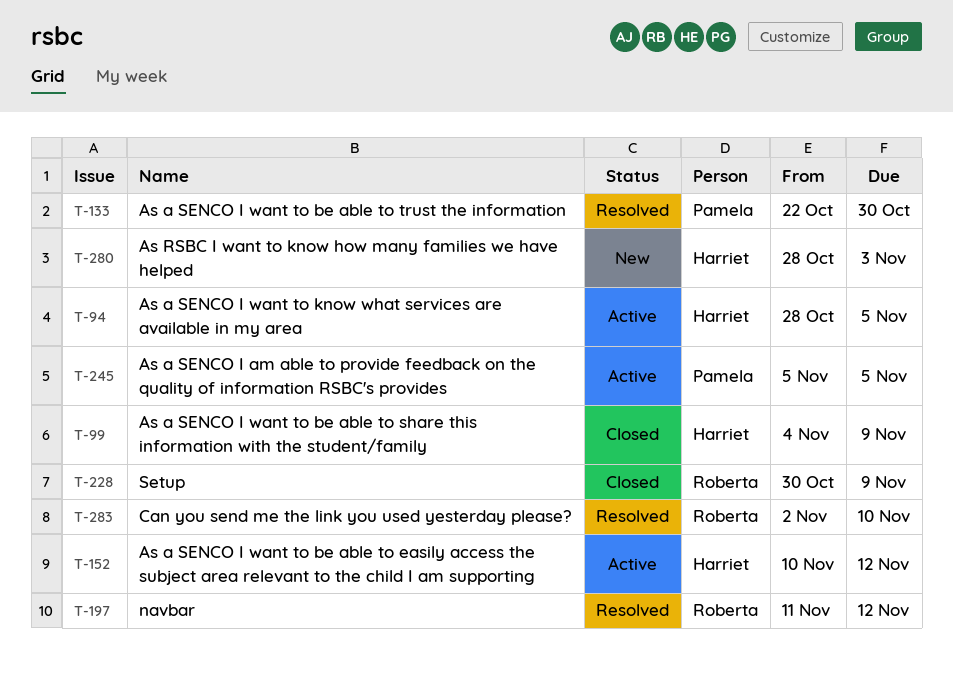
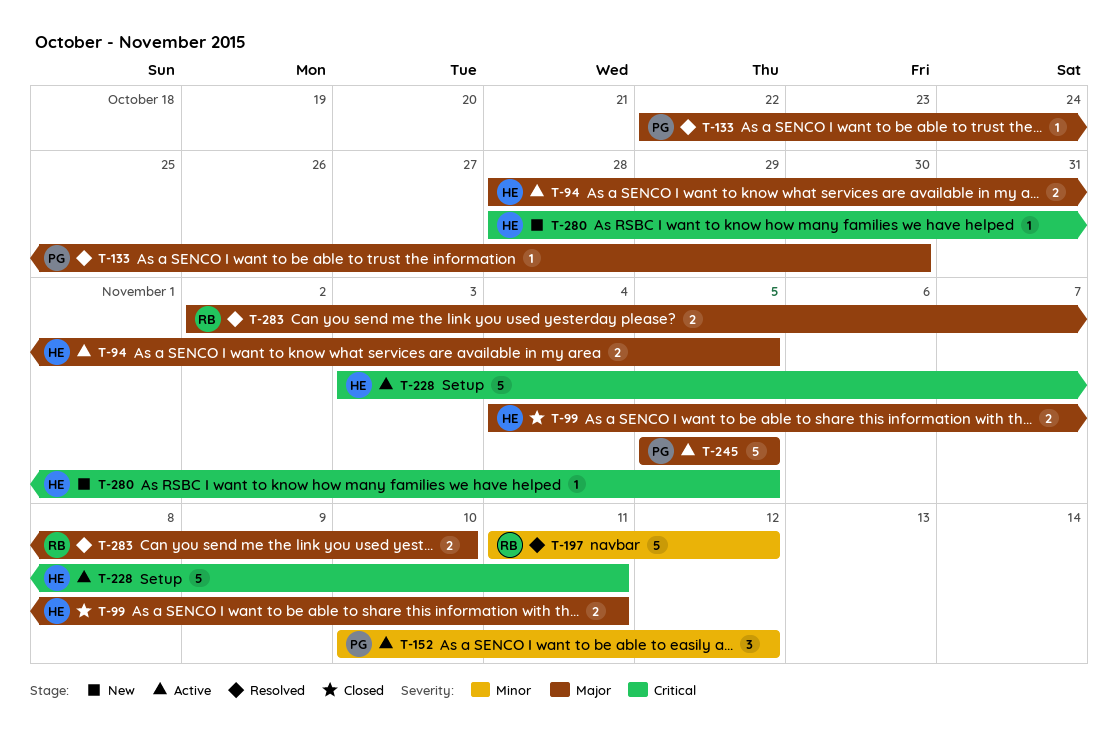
T-99, due: Nov 9 -> Nov 11
T-152, owner: Harriet -> Pamela
T-228, status: Closed -> Active
T-228, owner: Roberta -> Harriet
T-228, start: Oct 30 -> Nov 3
T-228, due: Nov 9 -> Nov 11
T-280, due: Nov 3 -> Nov 5

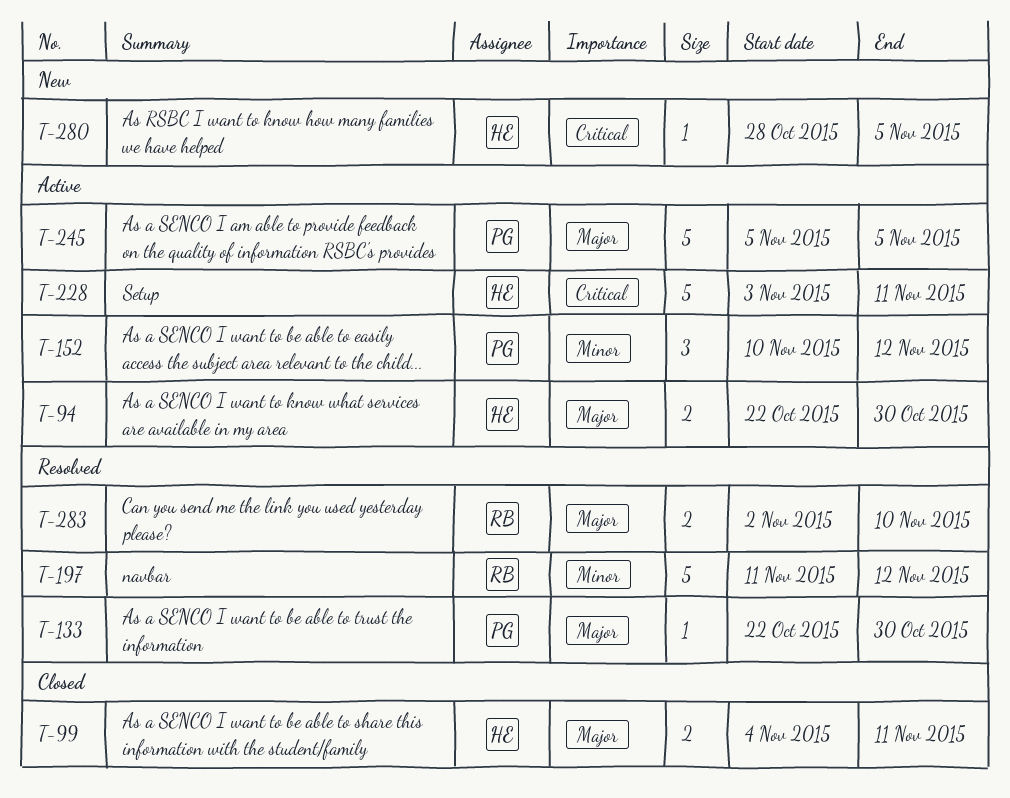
T-94, start: Oct 28 -> Oct 22
T-94, due: Nov 5 -> Oct 30

